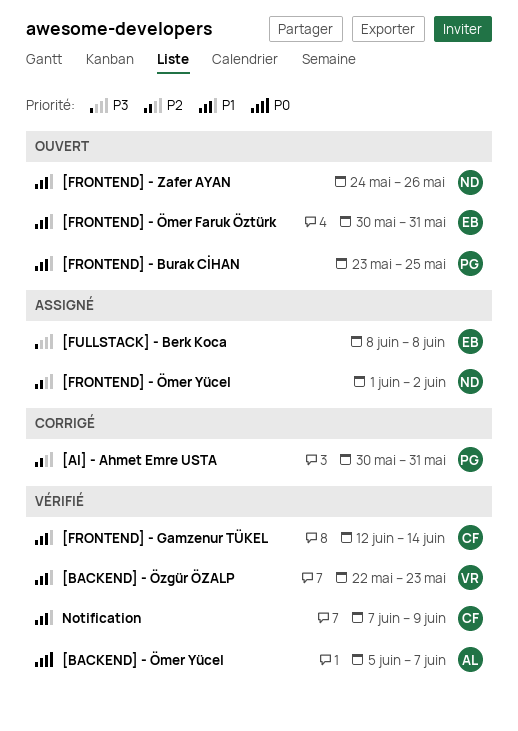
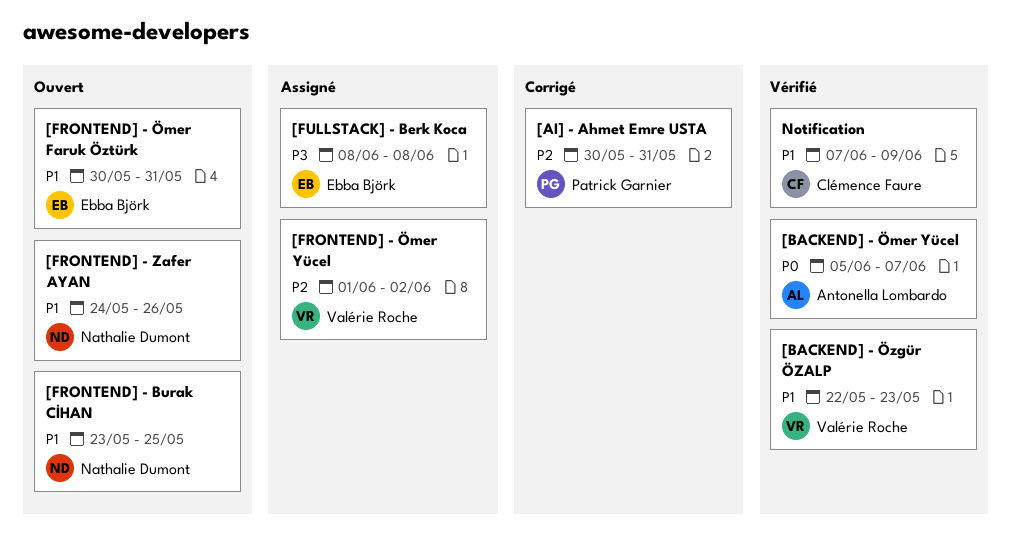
[FRONTEND] - Burak CİHAN, owner: Patrick Garnier -> Nathalie Dumont
[FRONTEND] - Gamzenur TÜKEL: present -> none
[FRONTEND] - Ömer Yücel, owner: Nathalie Dumont -> Valérie Roche

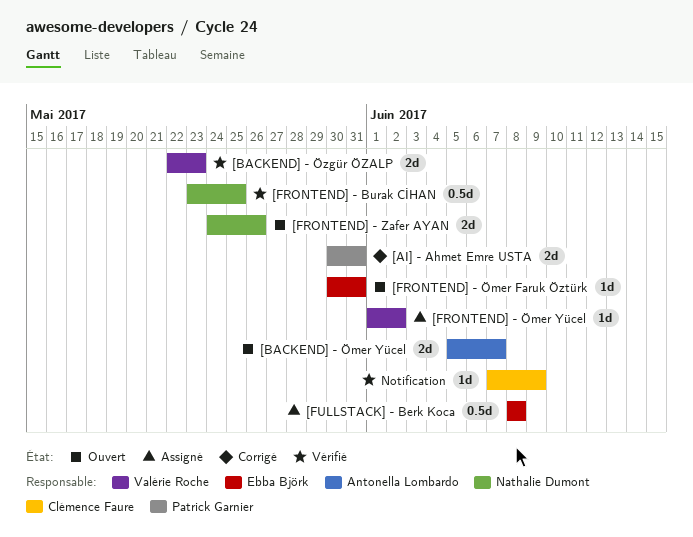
[BACKEND] - Ömer Yücel, status: Vérifié -> Ouvert
[FRONTEND] - Burak CİHAN, status: Ouvert -> Vérifié

